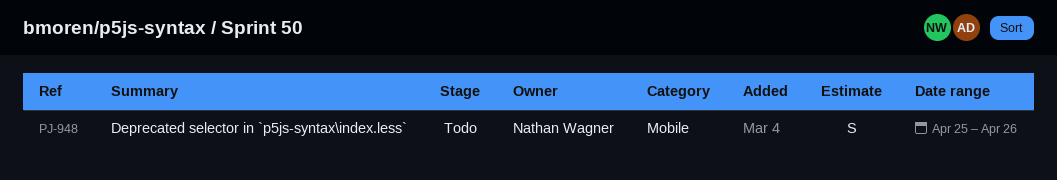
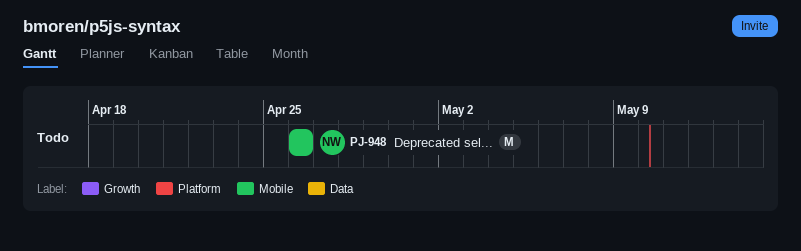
PJ-948, estimate: S -> M
PJ-948, start: Apr 25 -> Apr 26

